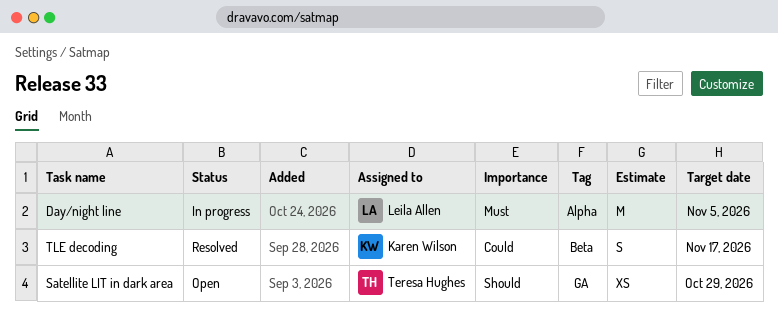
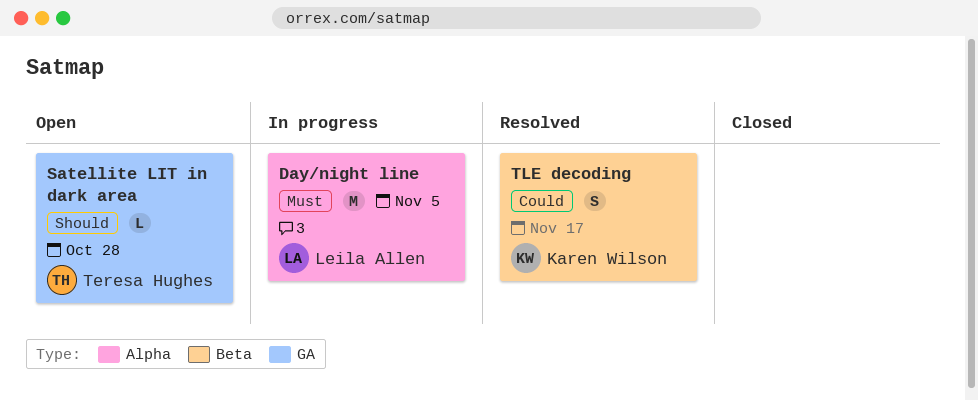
Satellite LIT in dark area, estimate: XS -> L
Satellite LIT in dark area, due: Oct 29 -> Oct 28

